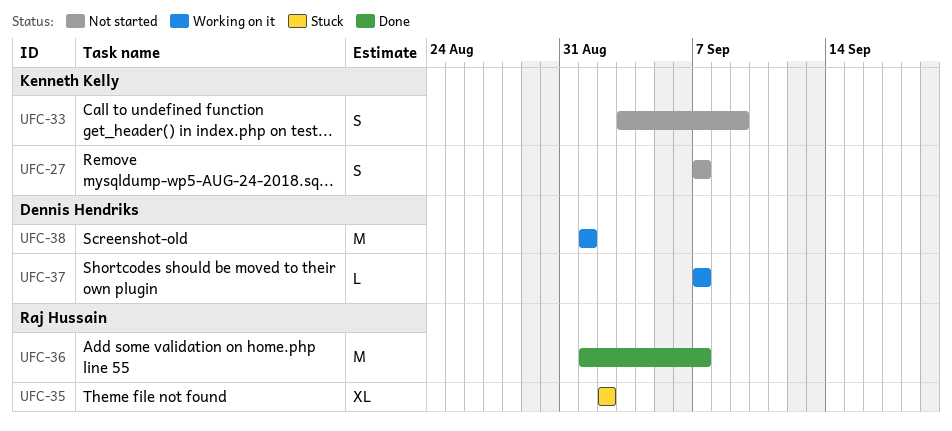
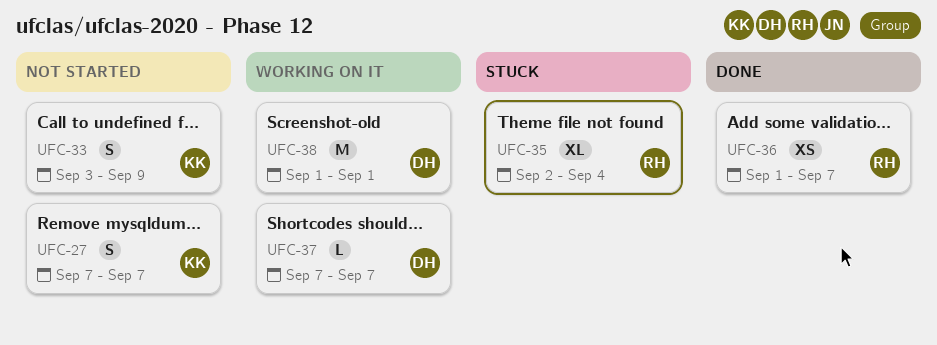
UFC-35, due: Sep 2 -> Sep 4
UFC-36, estimate: M -> XS

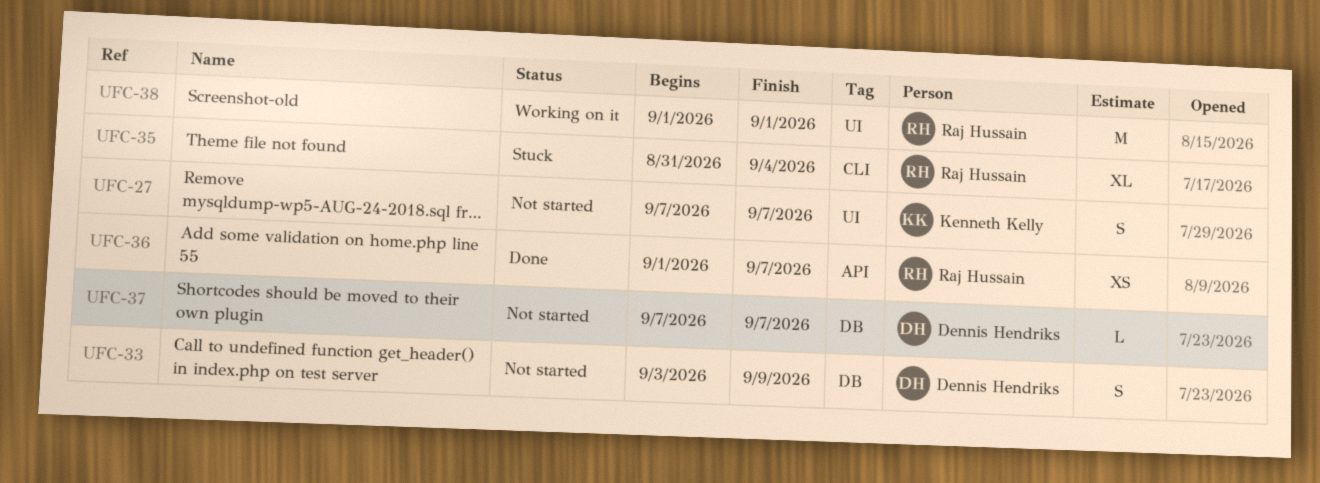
UFC-33, owner: Kenneth Kelly -> Dennis Hendriks
UFC-35, start: Sep 2 -> Aug 31
UFC-37, status: Working on it -> Not started
UFC-38, owner: Dennis Hendriks -> Raj Hussain

